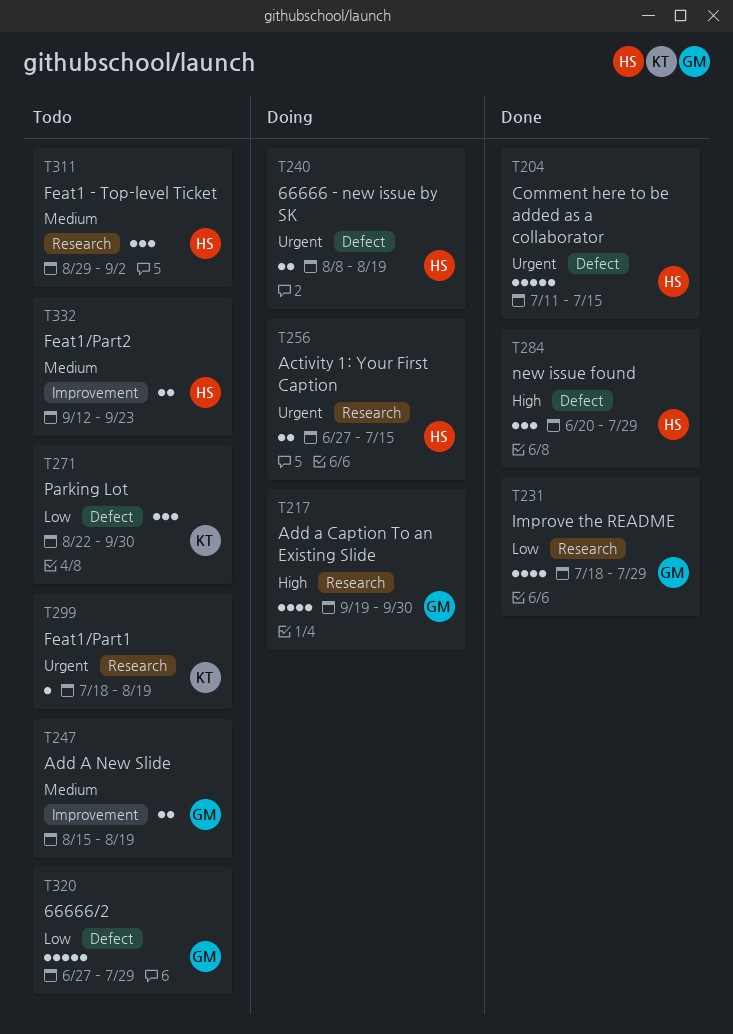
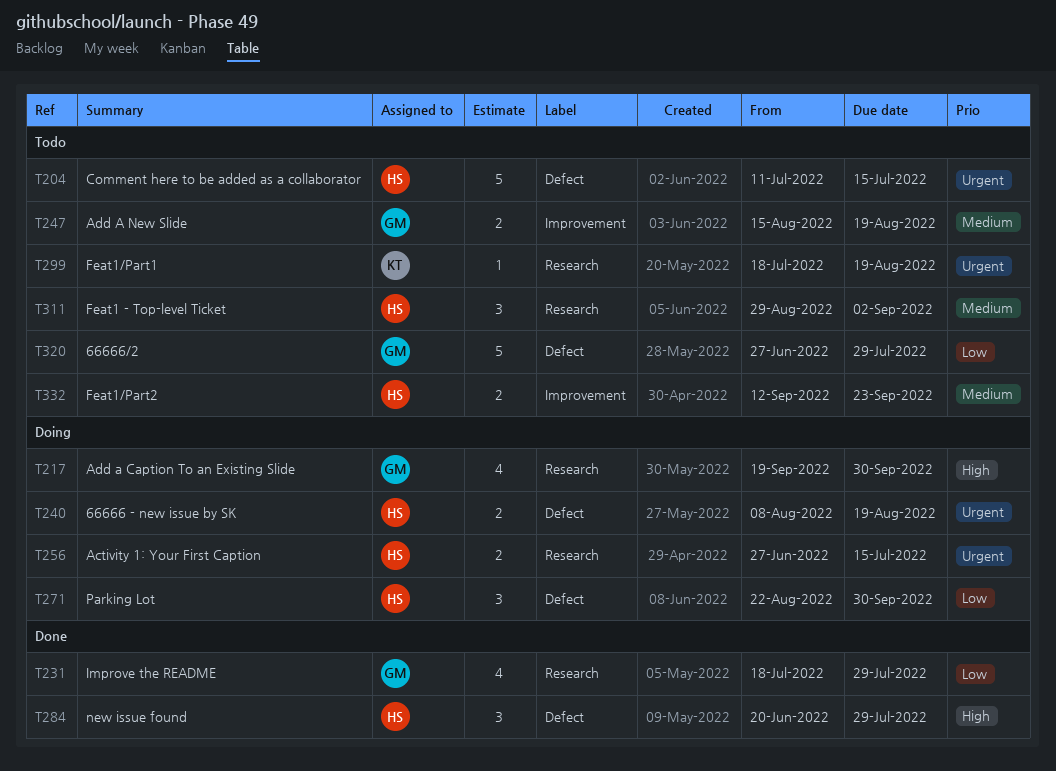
T204, status: Done -> Todo
T271, status: Todo -> Doing
T271, owner: KT -> HS

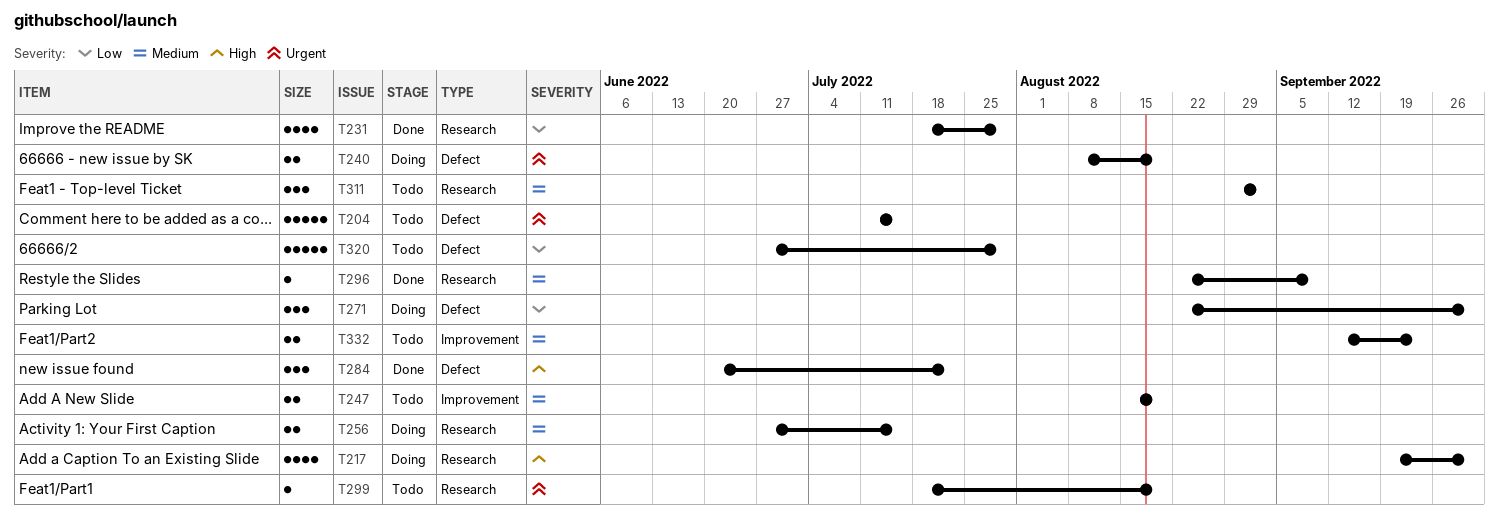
T256, priority: Urgent -> Medium
T284, due: Jul 29 -> Jul 22
T296: none -> present

